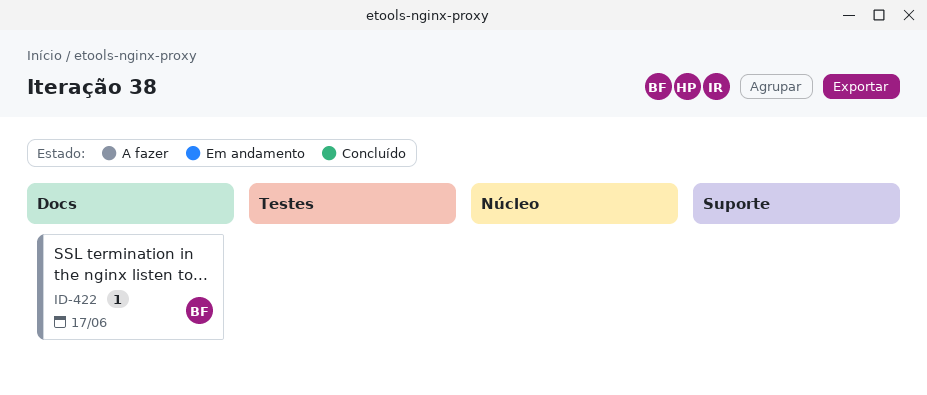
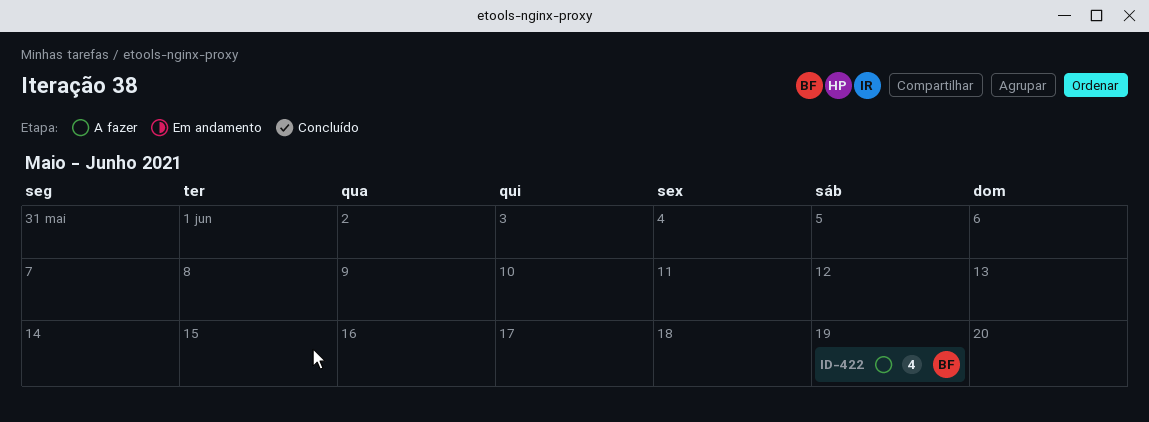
ID-422, estimate: 1 -> 4
ID-422, due: Jun 17 -> Jun 19

